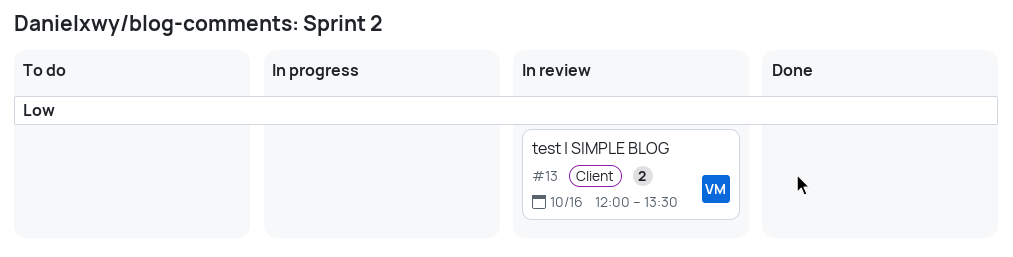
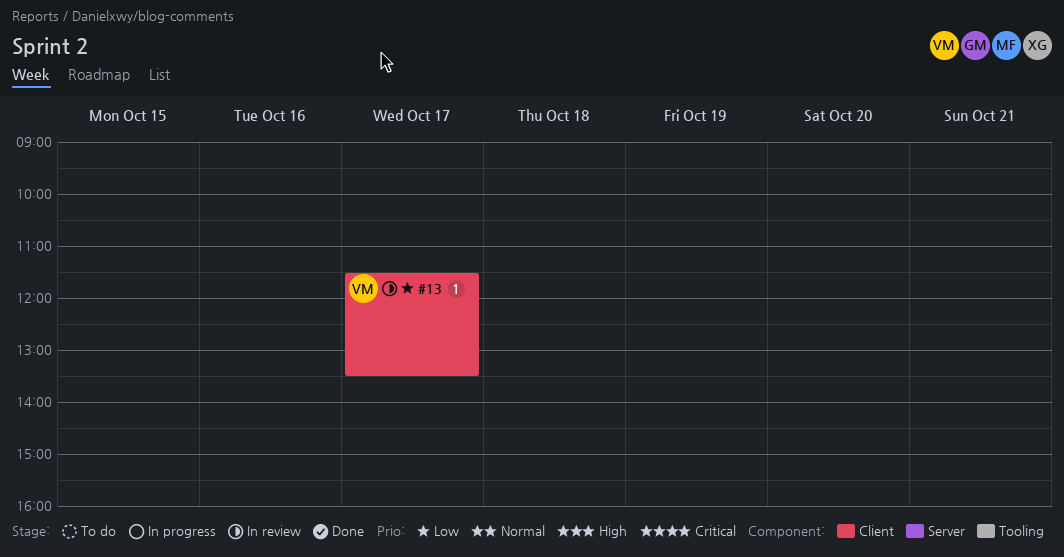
#13, estimate: 2 -> 1
#13, day: Oct 16 -> Oct 17
#13, begins: 12:00 -> 11:30

